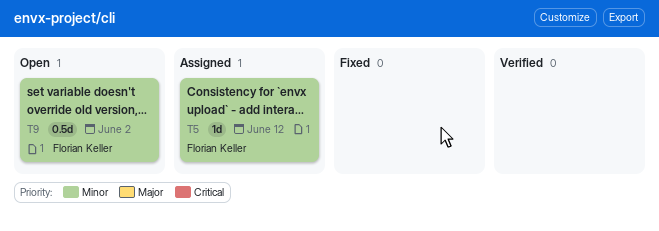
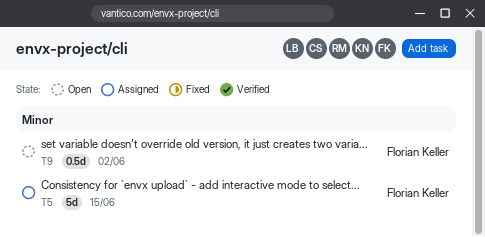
T5, estimate: 1d -> 5d
T5, due: Jun 12 -> Jun 15

